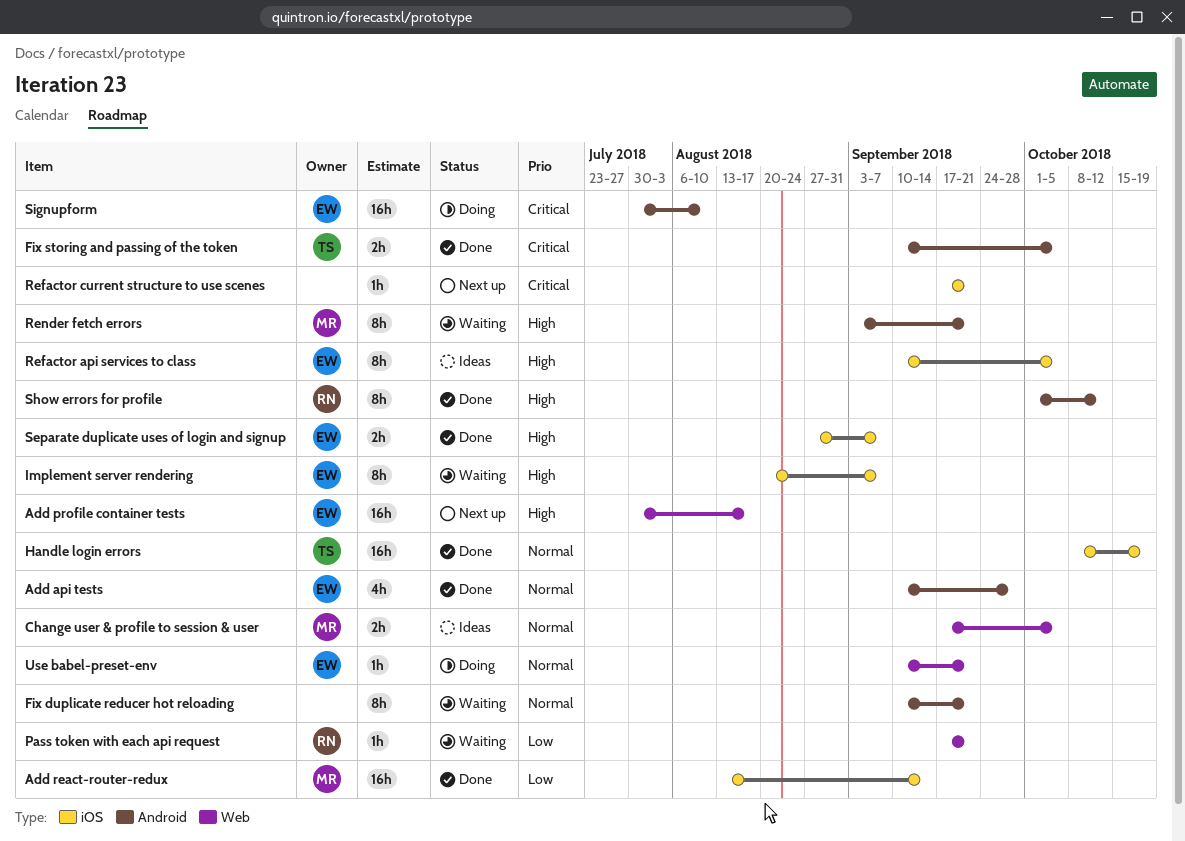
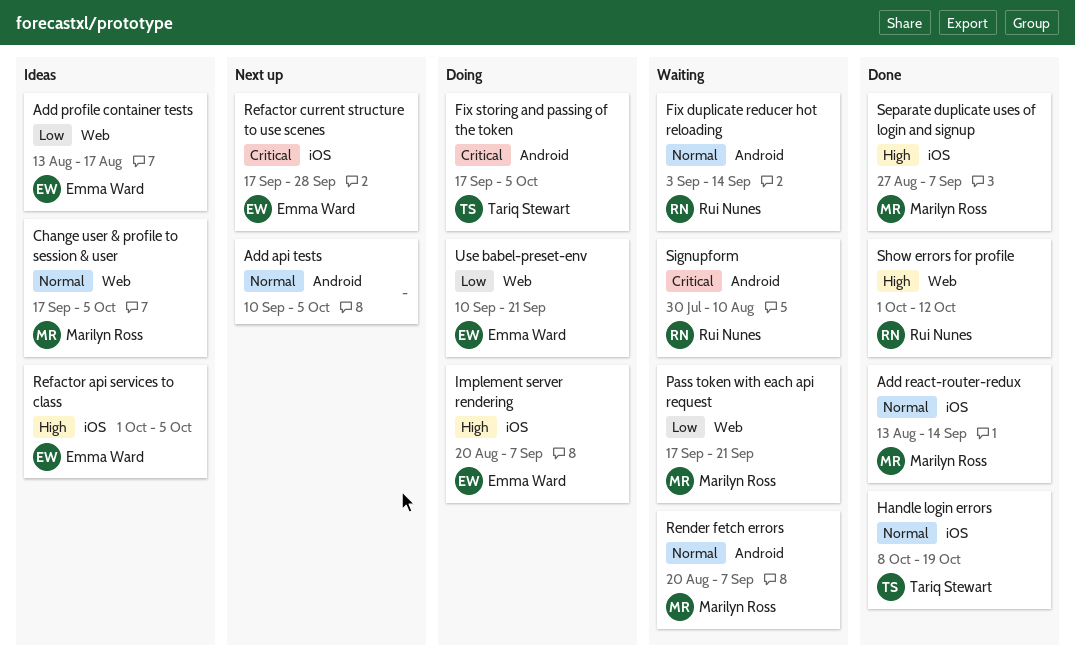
Add api tests, status: Done -> Next up
Add api tests, owner: Emma Ward -> none
Add api tests, due: Sep 28 -> Oct 5
Add profile container tests, status: Next up -> Ideas
Add profile container tests, priority: High -> Low
Add profile container tests, start: Jul 30 -> Aug 13
Add react-router-redux, priority: Low -> Normal
Fix duplicate reducer hot reloading, owner: none -> Rui Nunes
Fix duplicate reducer hot reloading, start: Sep 10 -> Sep 3
Fix duplicate reducer hot reloading, due: Sep 21 -> Sep 14
Fix storing and passing of the token, status: Done -> Doing
Fix storing and passing of the token, start: Sep 10 -> Sep 17
Implement server rendering, status: Waiting -> Doing
Pass token with each api request, owner: Rui Nunes -> Marilyn Ross
Refactor api services to class, start: Sep 10 -> Oct 1
Refactor current structure to use scenes, owner: none -> Emma Ward
Refactor current structure to use scenes, due: Sep 21 -> Sep 28
Render fetch errors, priority: High -> Normal
Render fetch errors, start: Sep 3 -> Aug 20
Render fetch errors, due: Sep 21 -> Sep 7
Separate duplicate uses of login and signup, owner: Emma Ward -> Marilyn Ross
Show errors for profile, label: Android -> Web
Signupform, status: Doing -> Waiting
Signupform, owner: Emma Ward -> Rui Nunes
Use babel-preset-env, priority: Normal -> Low

